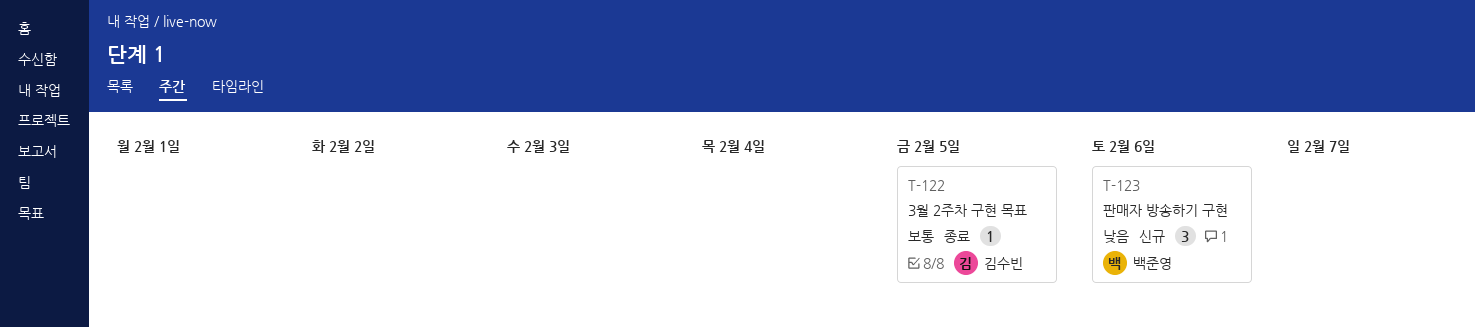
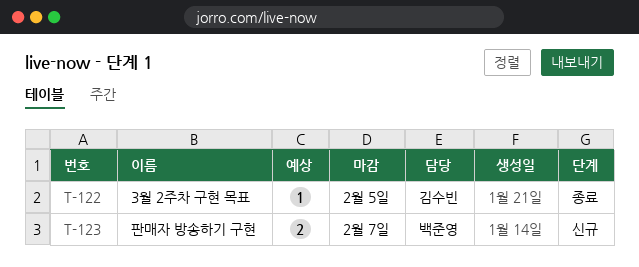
T-123, estimate: 3 -> 2
T-123, due: Feb 6 -> Feb 7

